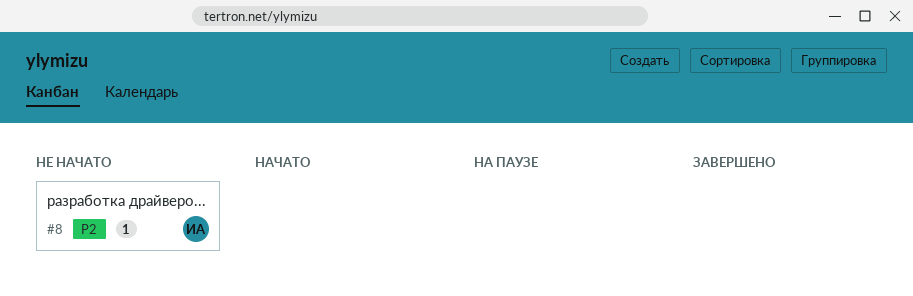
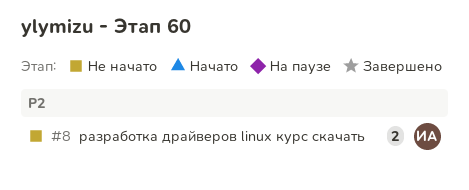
#8, estimate: 1 -> 2

